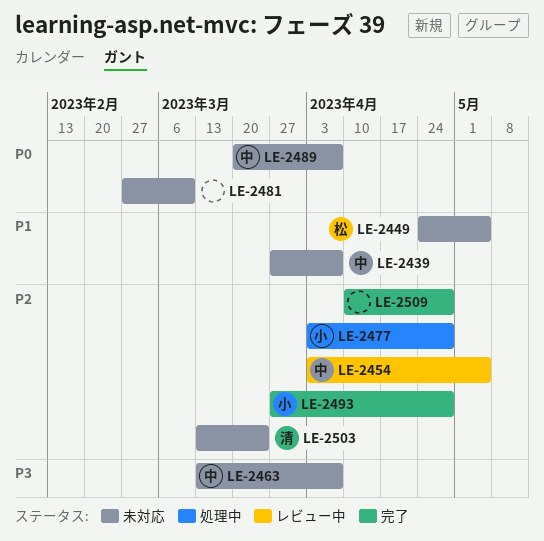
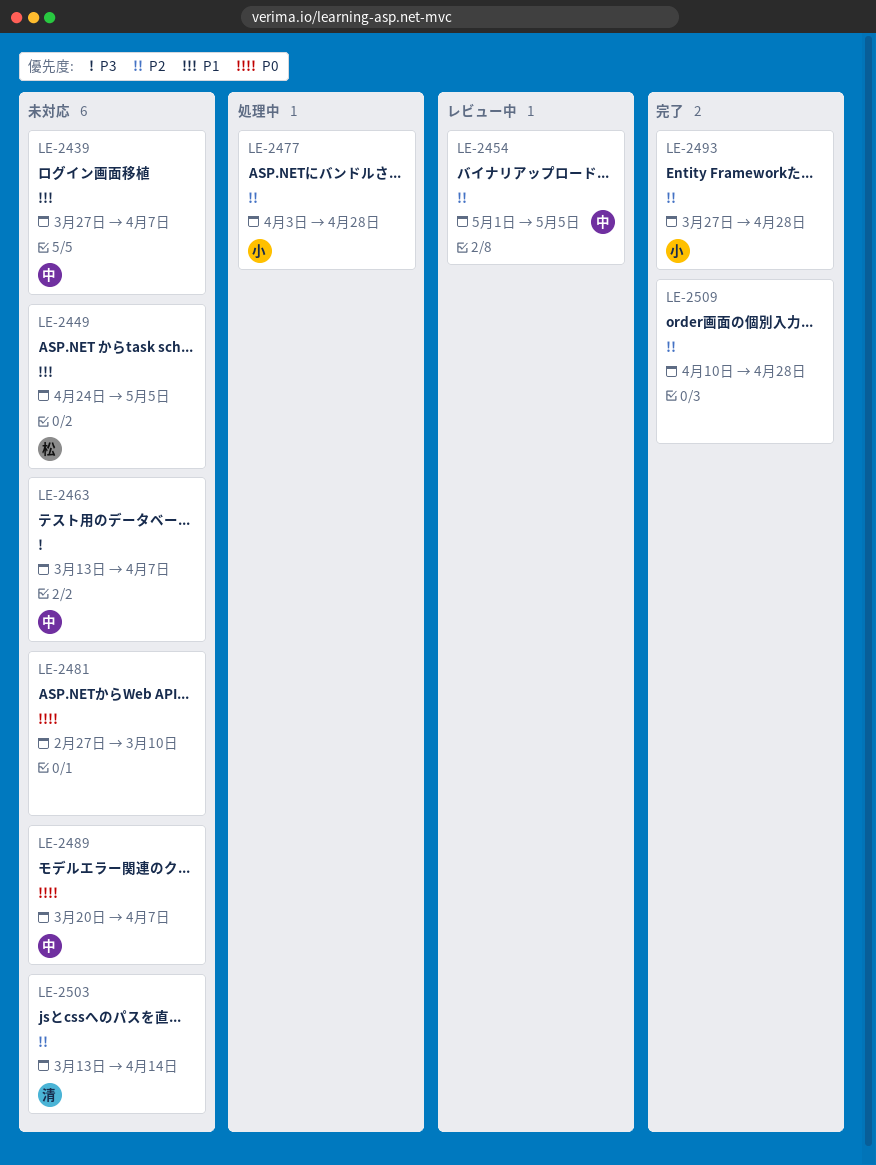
LE-2454, start: Apr 3 -> May 1
LE-2503, due: Mar 24 -> Apr 14

